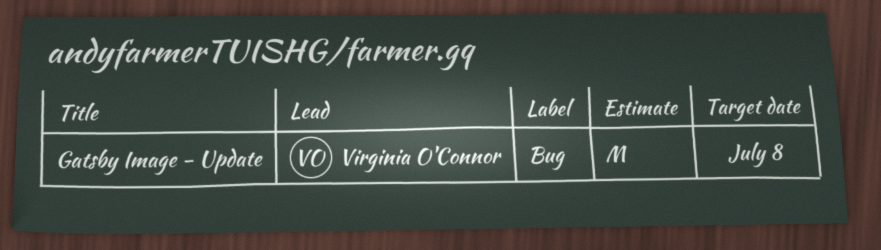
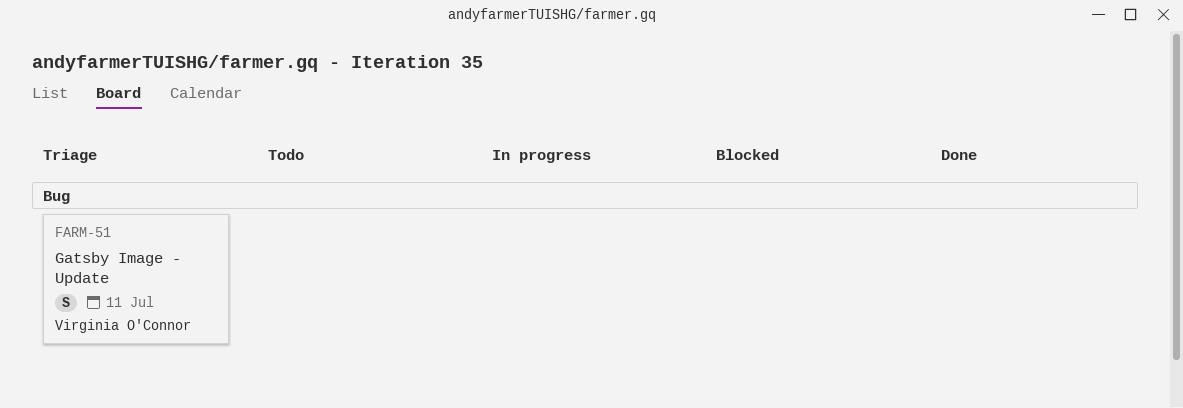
Gatsby Image - Update, estimate: M -> S
Gatsby Image - Update, due: Jul 8 -> Jul 11

